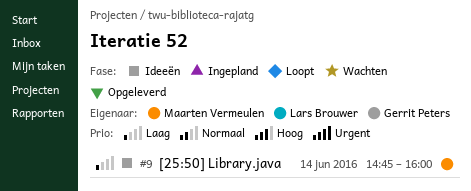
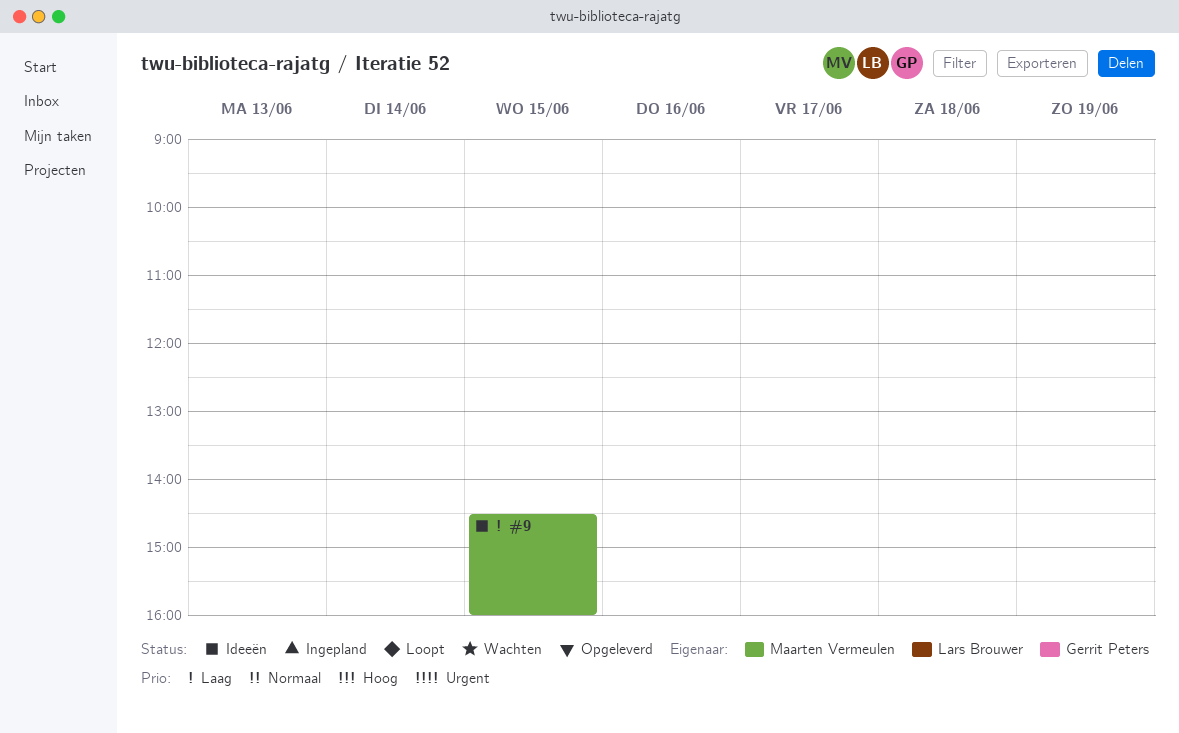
#9, day: Jun 14 -> Jun 15
#9, begins: 14:45 -> 14:30

